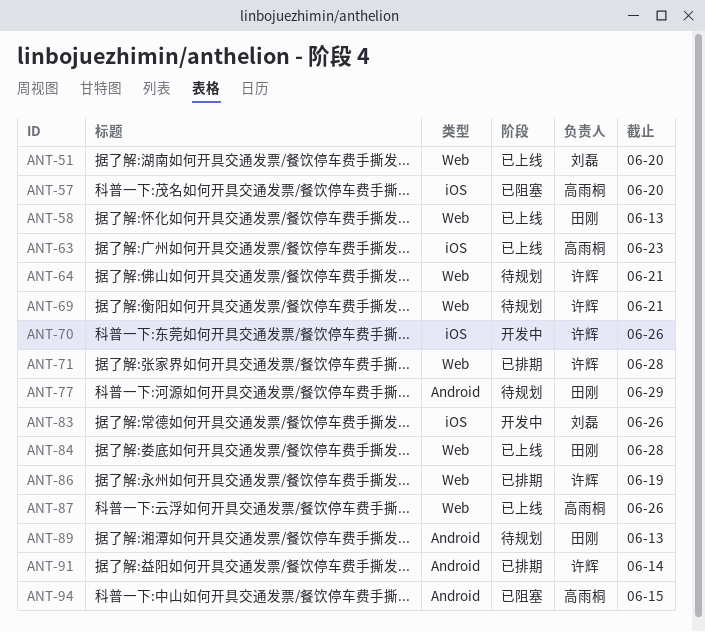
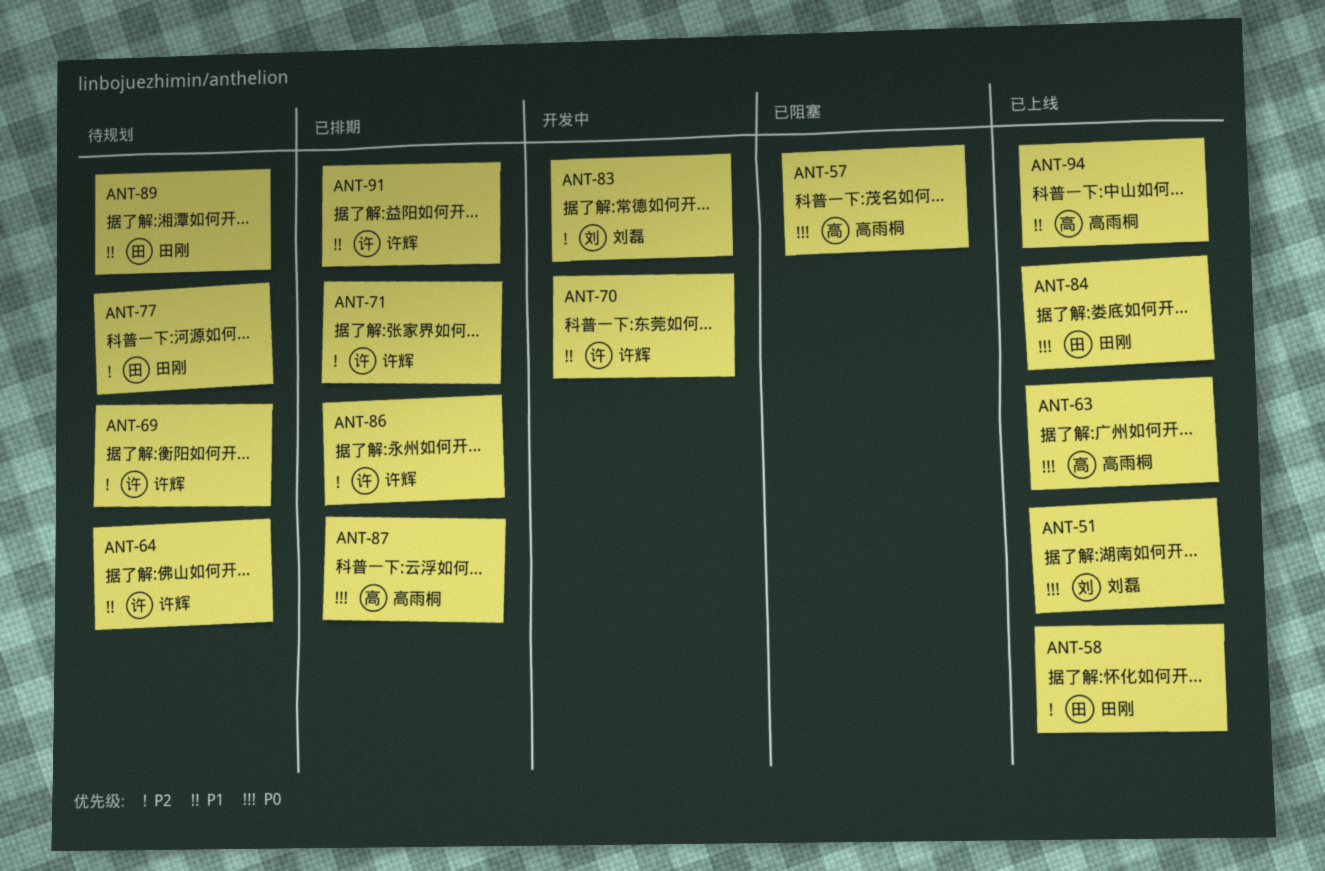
ANT-87, status: 已上线 -> 已排期
ANT-94, status: 已阻塞 -> 已上线

